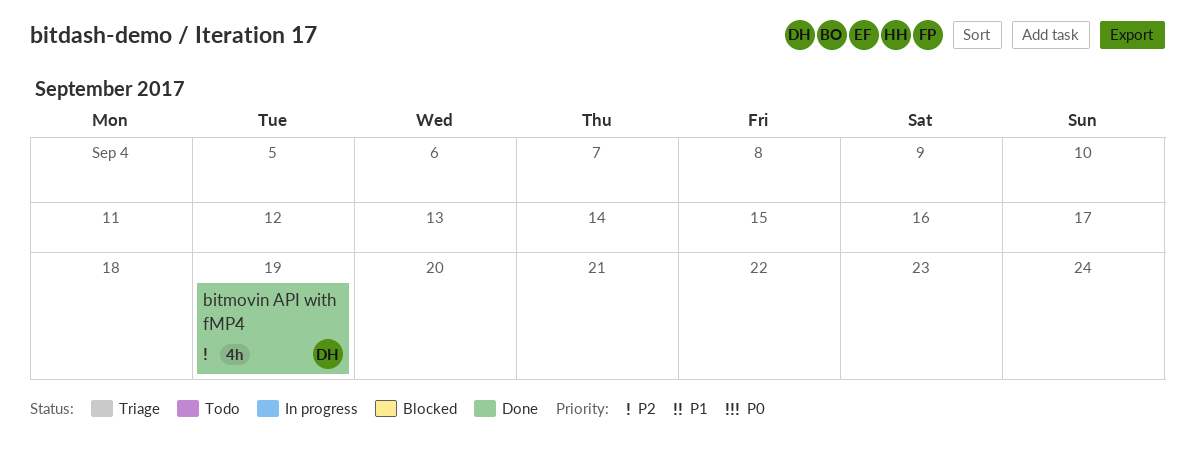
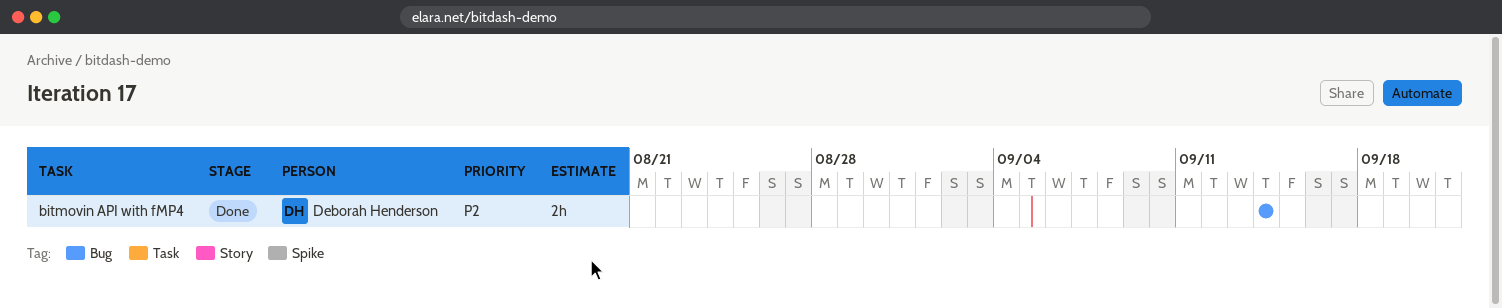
bitmovin API with fMP4, estimate: 4h -> 2h
bitmovin API with fMP4, due: Sep 19 -> Sep 14

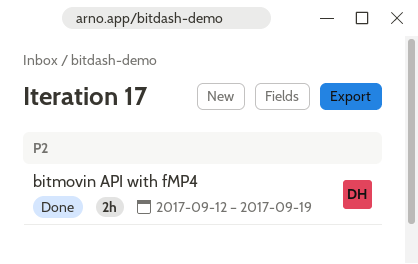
bitmovin API with fMP4, start: Sep 14 -> Sep 12
bitmovin API with fMP4, due: Sep 14 -> Sep 19

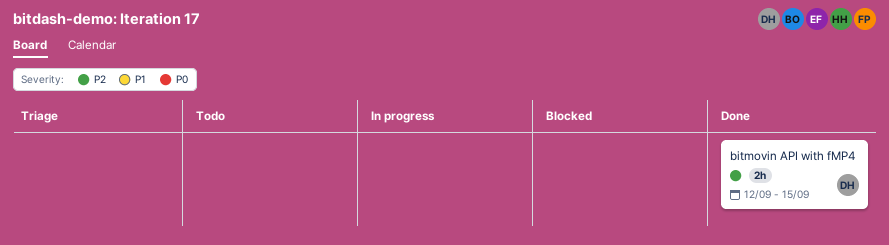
bitmovin API with fMP4, due: Sep 19 -> Sep 15

